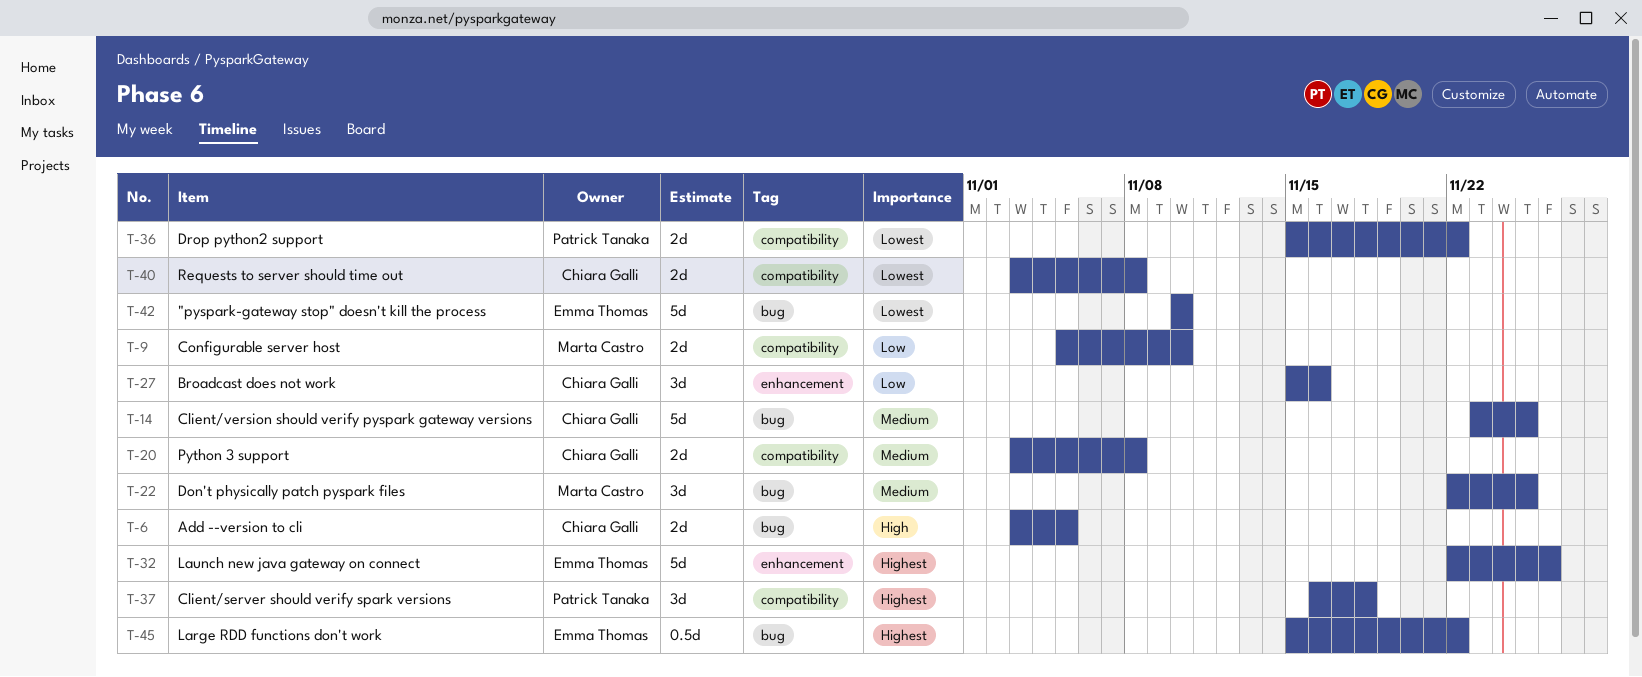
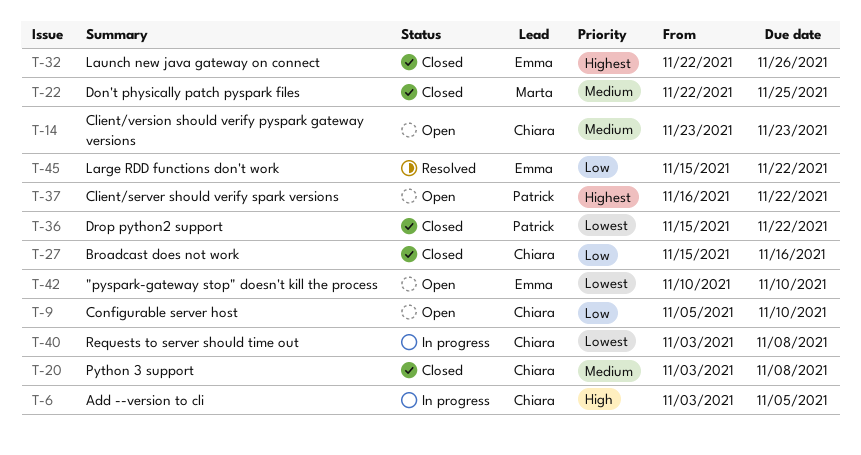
T-9, owner: Marta Castro -> Chiara Galli
T-14, due: Nov 25 -> Nov 23
T-37, due: Nov 18 -> Nov 22
T-45, priority: Highest -> Low

